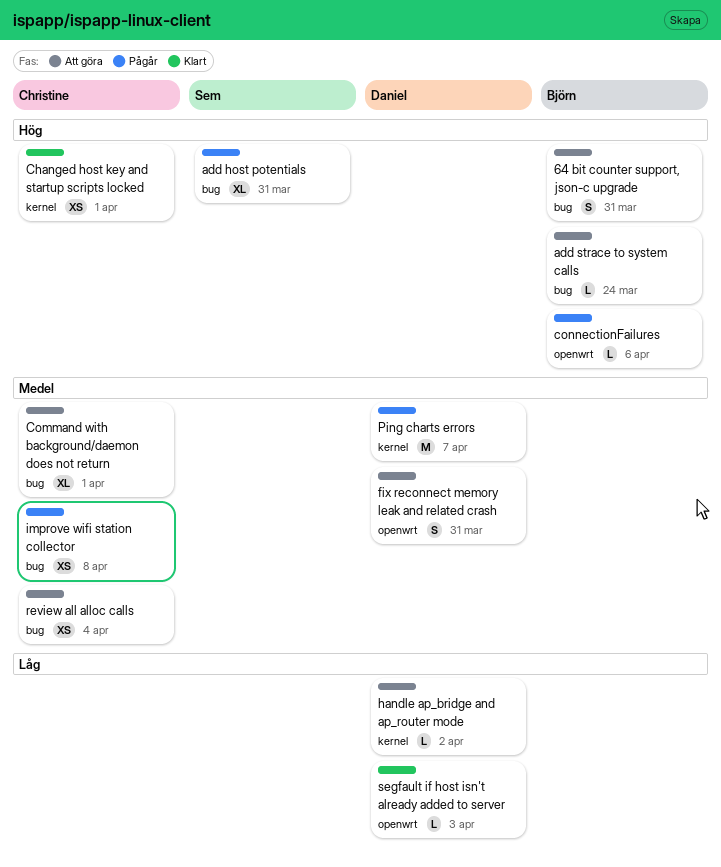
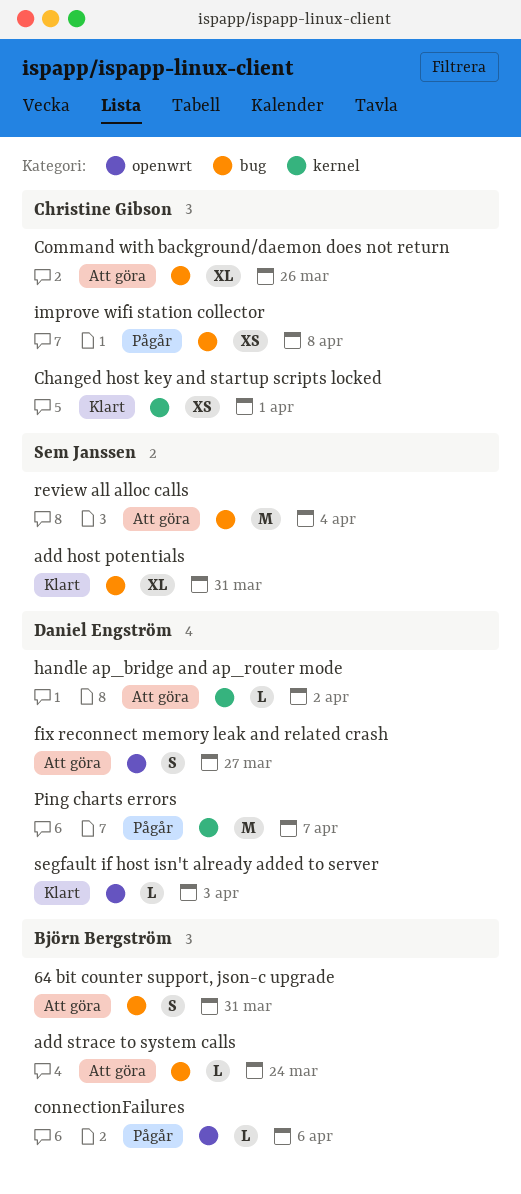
add host potentials, status: Pågår -> Klart
Command with background/daemon does not return, due: Apr 1 -> Mar 26
fix reconnect memory leak and related crash, due: Mar 31 -> Mar 27
review all alloc calls, owner: Christine Gibson -> Sem Janssen
review all alloc calls, estimate: XS -> M

